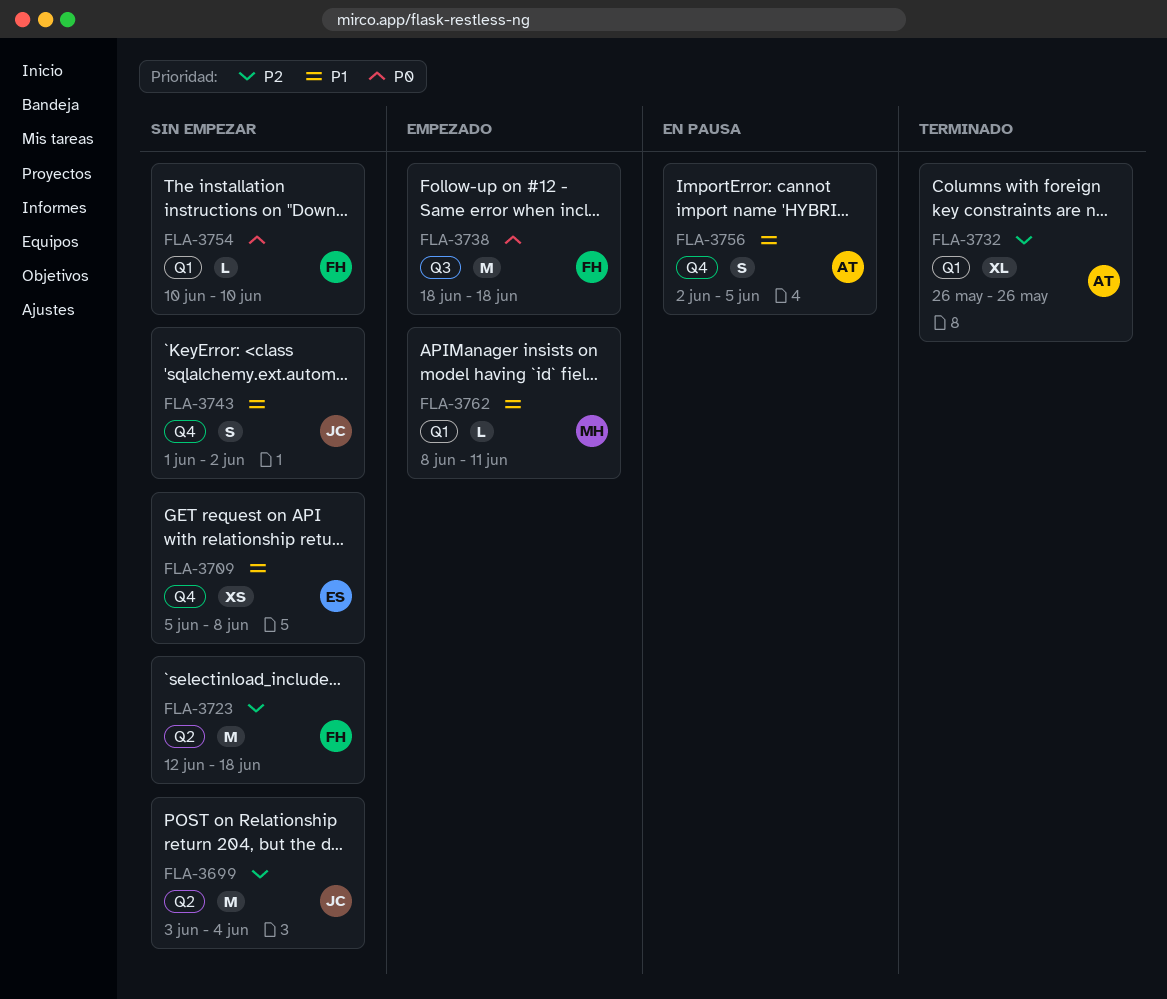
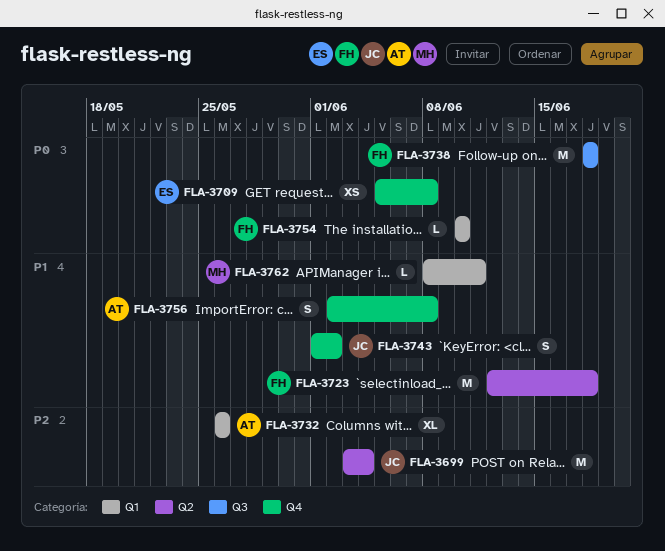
FLA-3709, priority: P1 -> P0
FLA-3723, priority: P2 -> P1
FLA-3756, due: Jun 5 -> Jun 8

